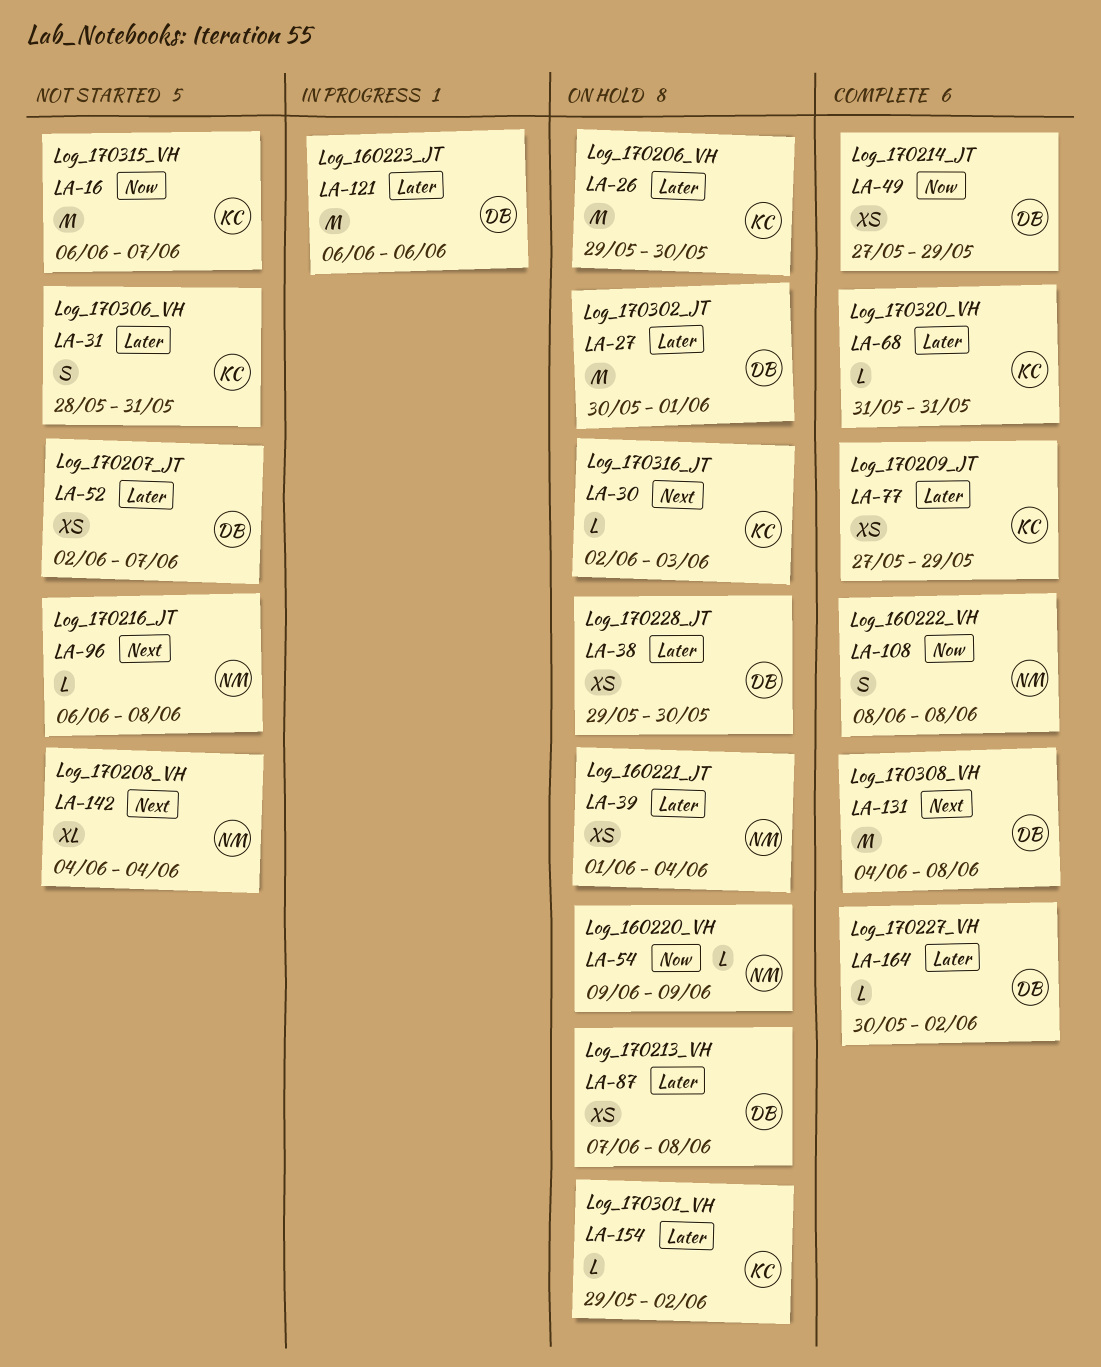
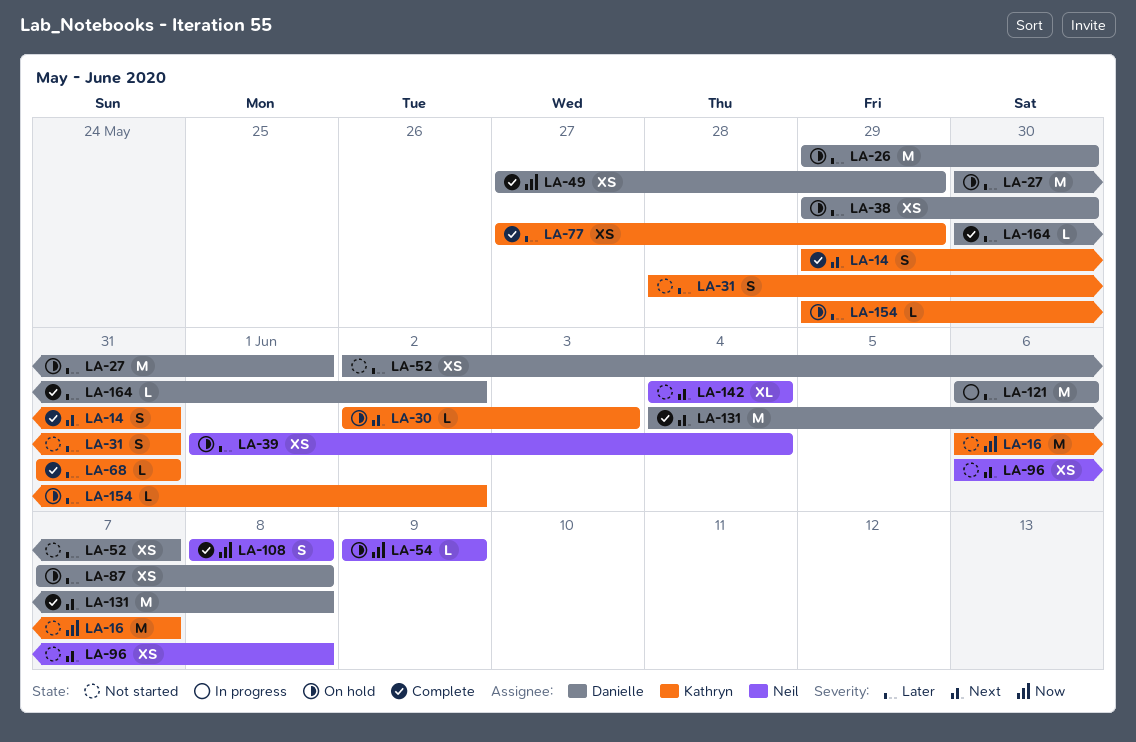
LA-14: none -> present
LA-26, owner: Kathryn -> Danielle
LA-96, estimate: L -> XS

